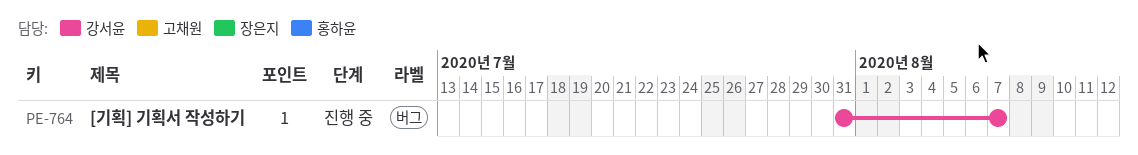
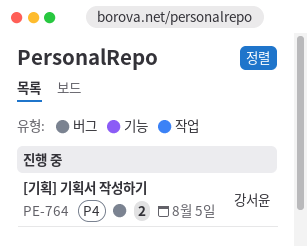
PE-764, estimate: 1 -> 2
PE-764, due: Aug 7 -> Aug 5

